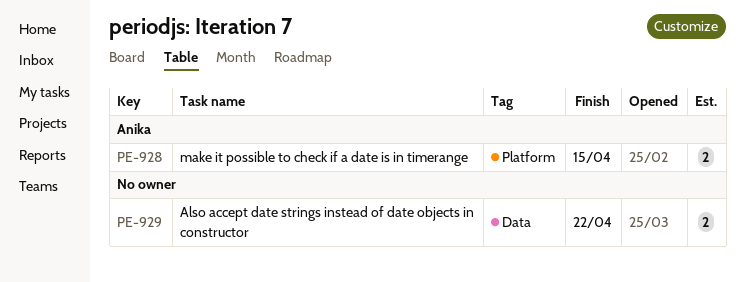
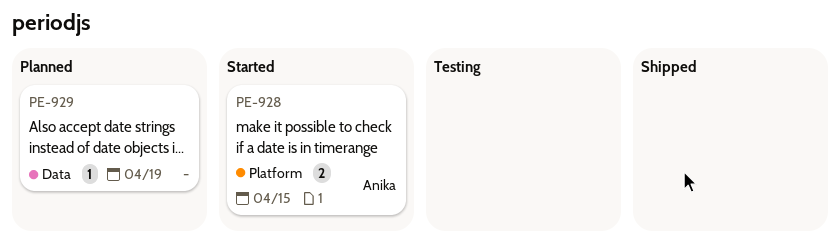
PE-929, estimate: 2 -> 1
PE-929, due: Apr 22 -> Apr 19

